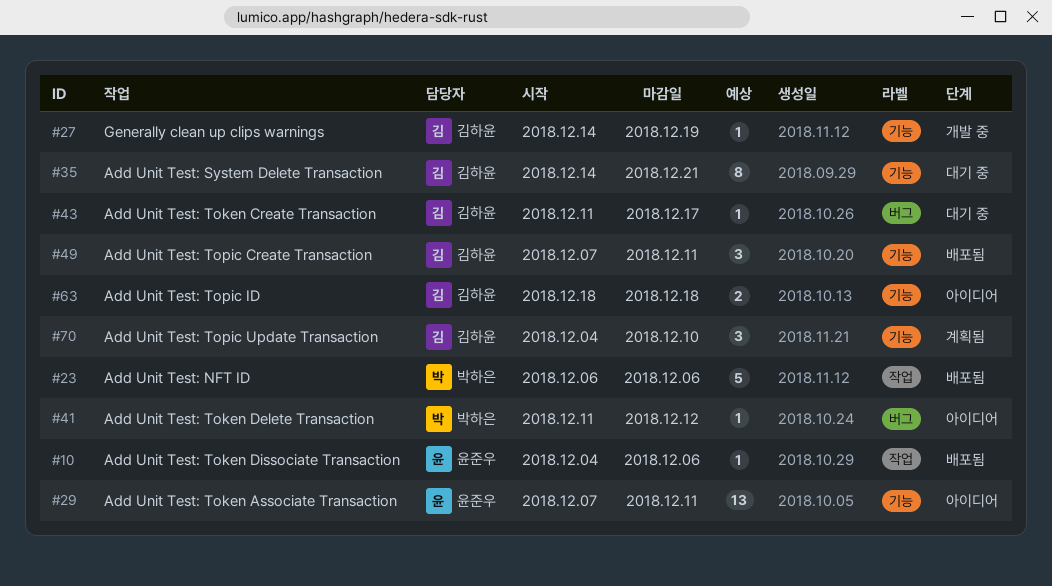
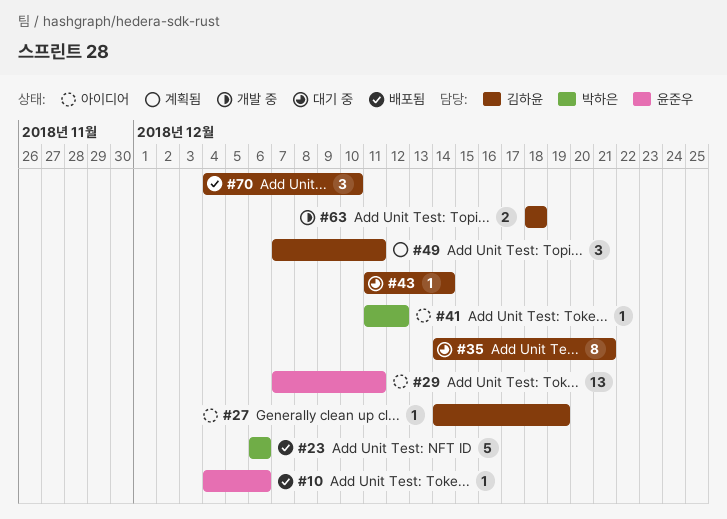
#27, status: 개발 중 -> 아이디어
#43, due: Dec 17 -> Dec 14
#49, status: 배포됨 -> 계획됨
#63, status: 아이디어 -> 개발 중
#70, status: 계획됨 -> 배포됨

